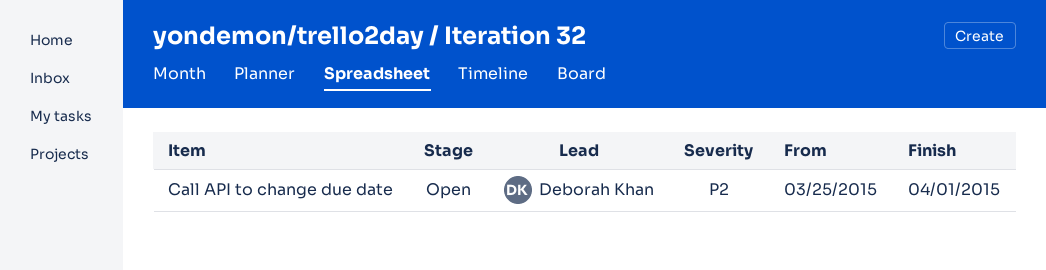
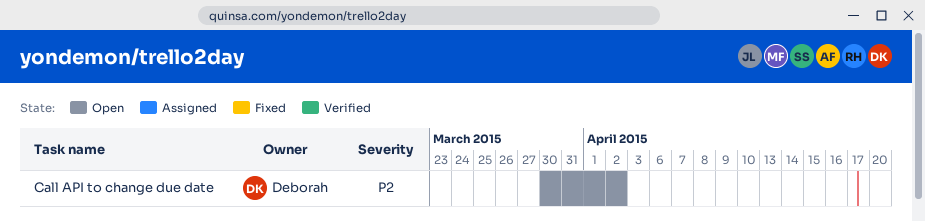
Call API to change due date, start: Mar 25 -> Mar 30
Call API to change due date, due: Apr 1 -> Apr 2

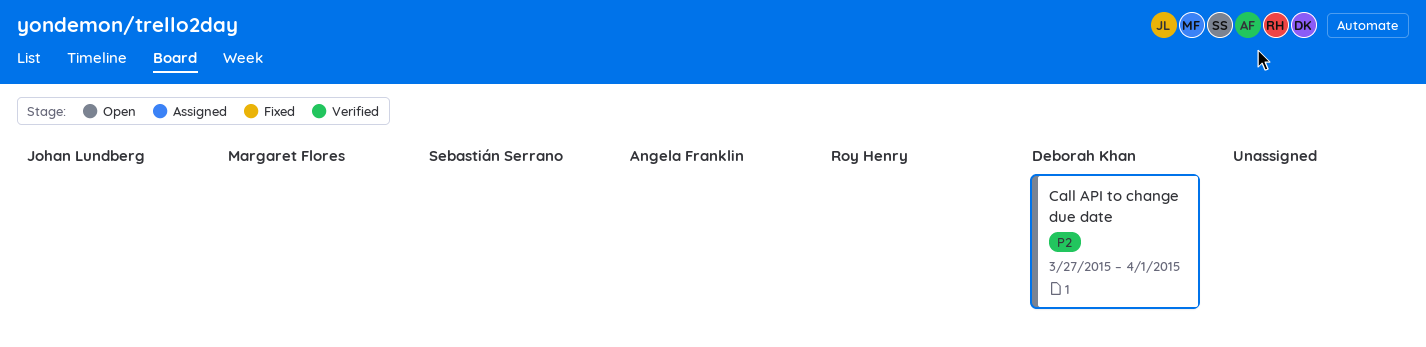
Call API to change due date, start: Mar 30 -> Mar 27
Call API to change due date, due: Apr 2 -> Apr 1

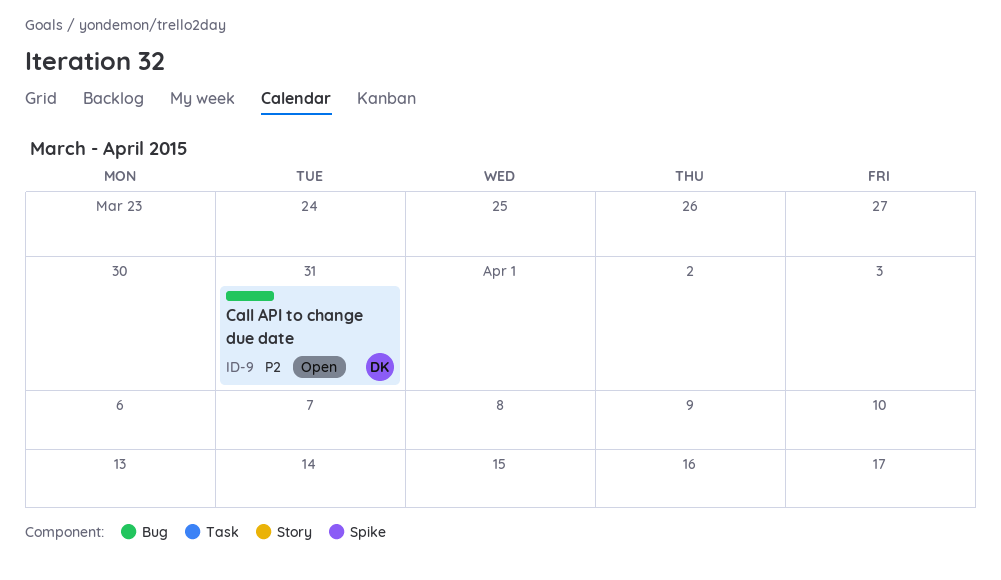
Call API to change due date, due: Apr 1 -> Mar 31

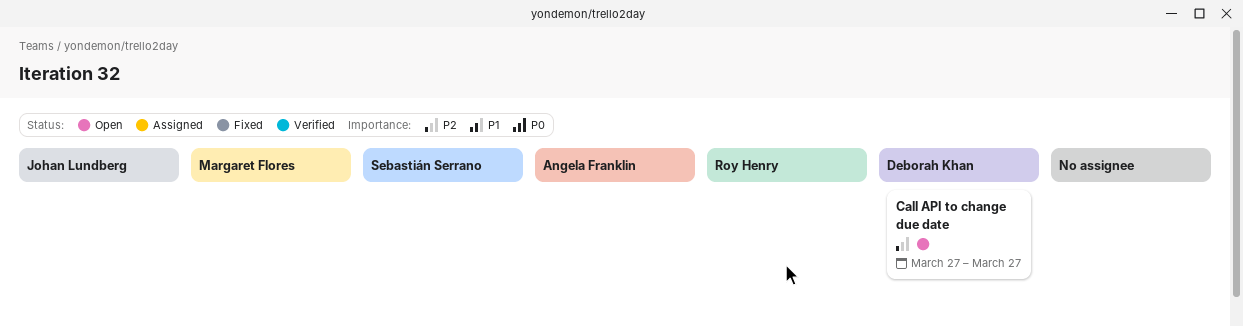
Call API to change due date, due: Mar 31 -> Mar 27

